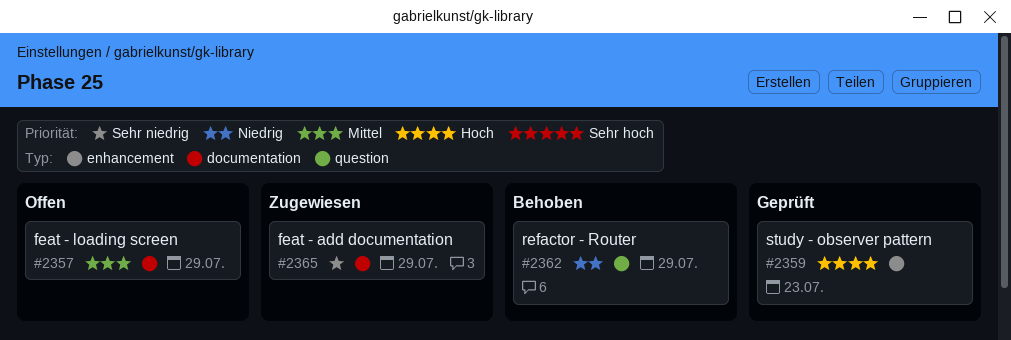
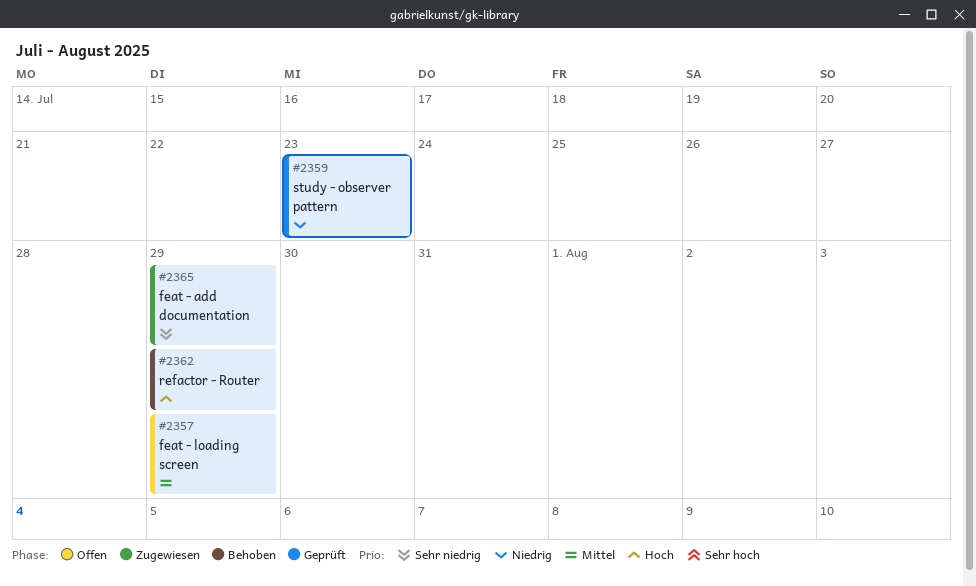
#2359, priority: Hoch -> Niedrig
#2362, priority: Niedrig -> Hoch

